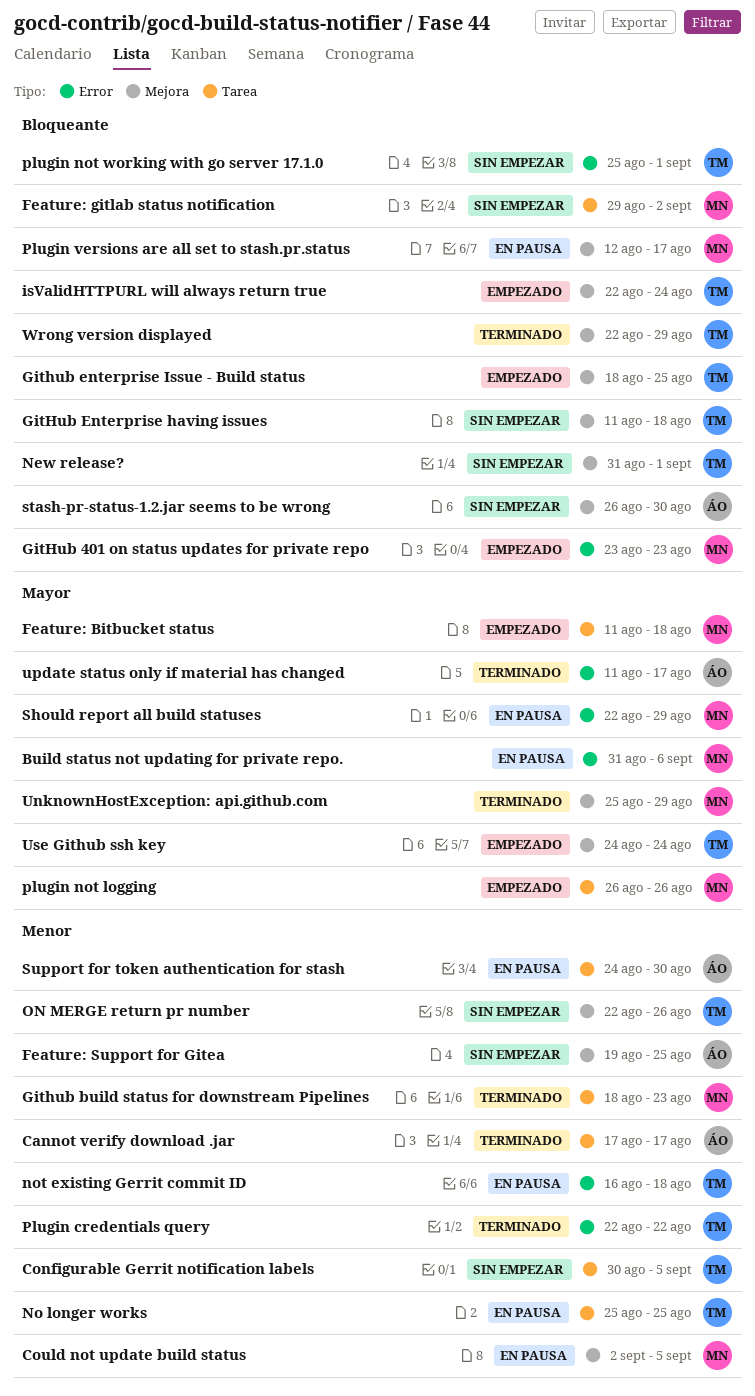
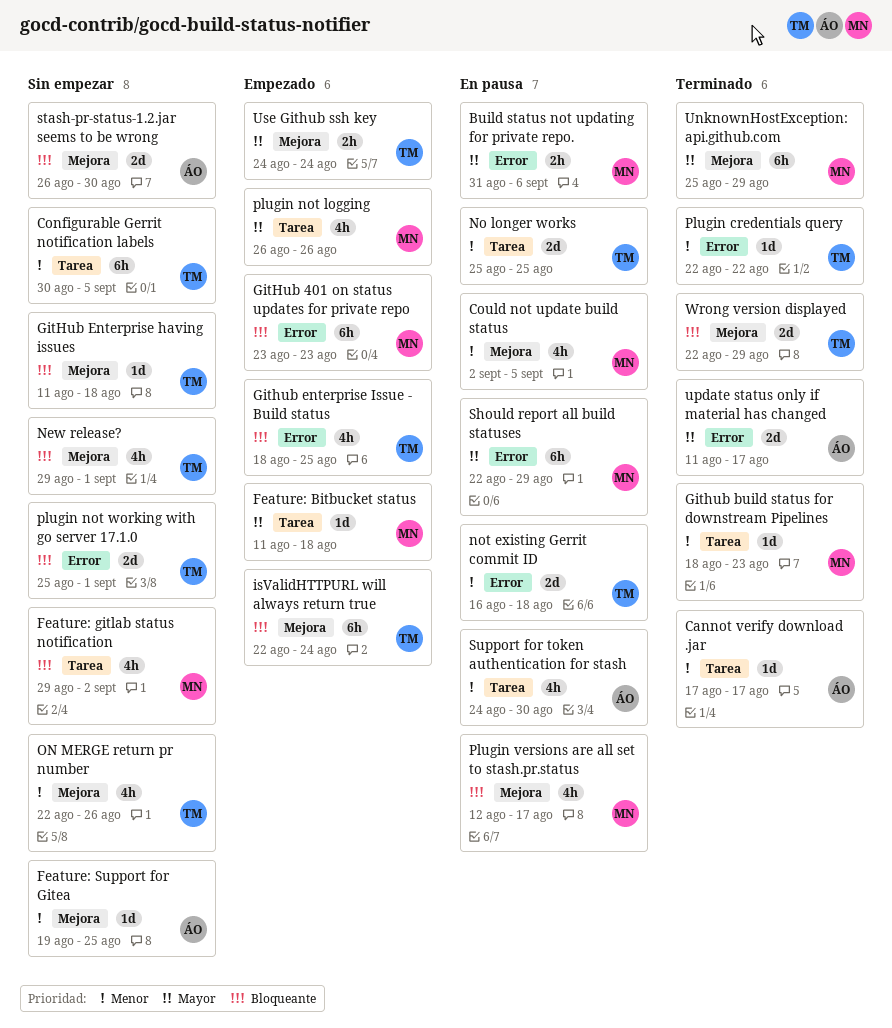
Github enterprise Issue - Build status, label: Mejora -> Error
New release?, start: Aug 31 -> Aug 29

